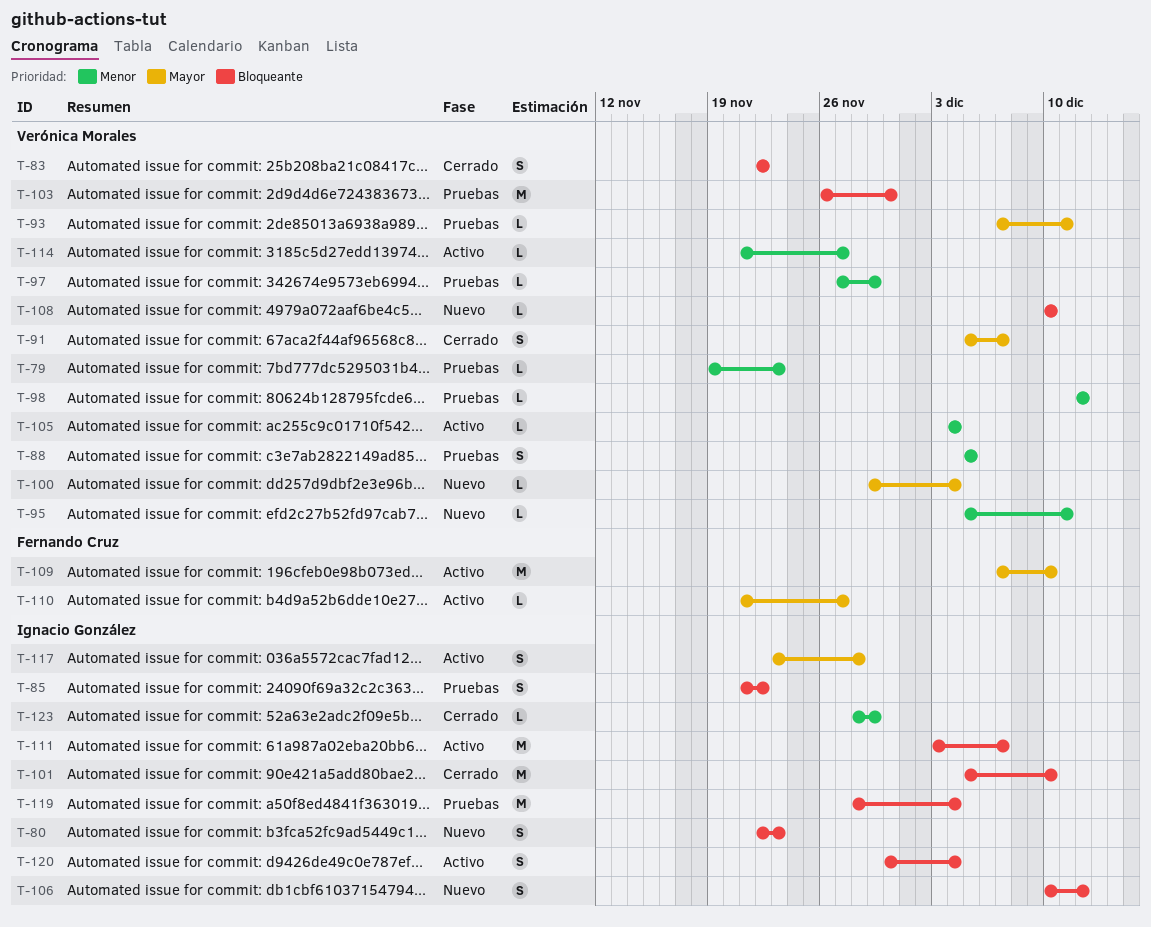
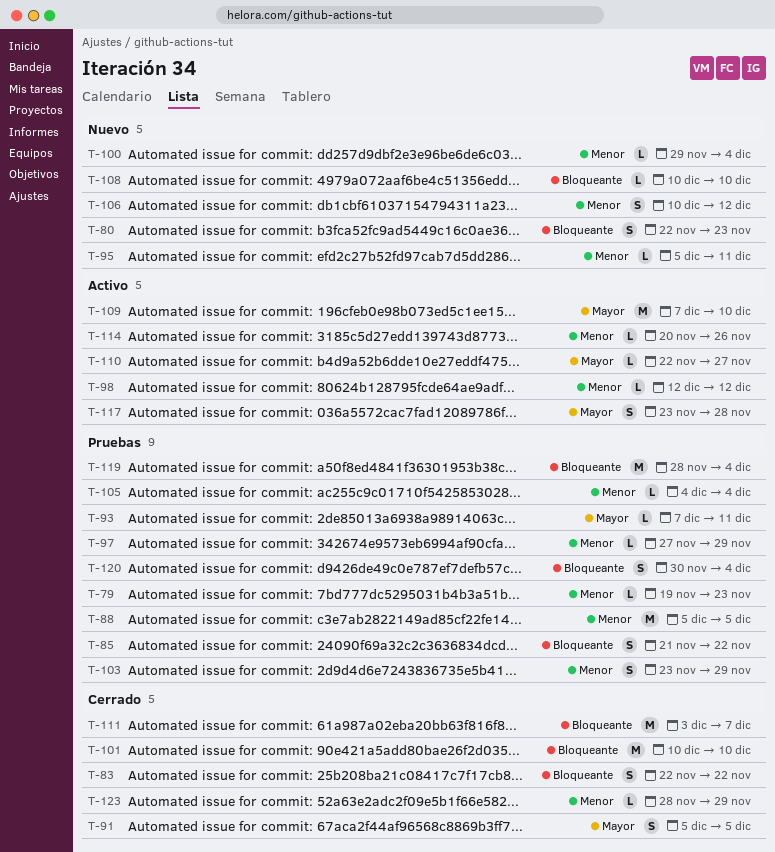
T-88, estimate: S -> M
T-91, due: Dec 7 -> Dec 5
T-98, status: Pruebas -> Activo
T-100, priority: Mayor -> Menor
T-101, start: Dec 5 -> Dec 10
T-103, priority: Bloqueante -> Menor
T-103, estimate: M -> S
T-103, start: Nov 26 -> Nov 23
T-103, due: Nov 30 -> Nov 29
T-105, status: Activo -> Pruebas
T-106, priority: Bloqueante -> Menor
T-110, start: Nov 21 -> Nov 22
T-111, status: Activo -> Cerrado
T-114, start: Nov 21 -> Nov 20
T-114, due: Nov 27 -> Nov 26
T-120, status: Activo -> Pruebas

